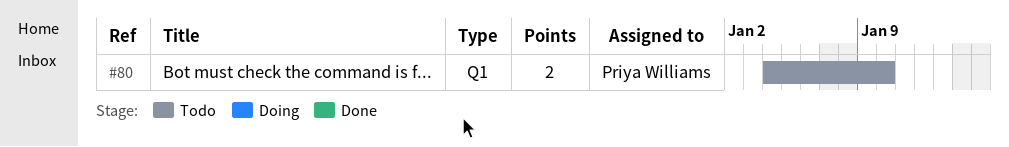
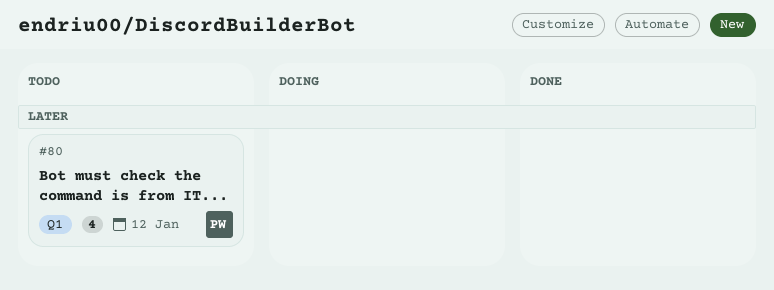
#80, estimate: 2 -> 4
#80, due: Jan 10 -> Jan 12

